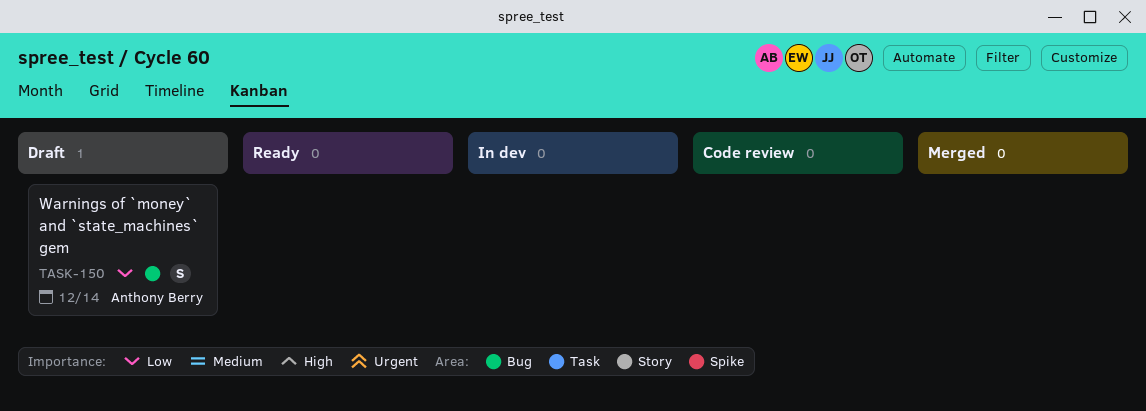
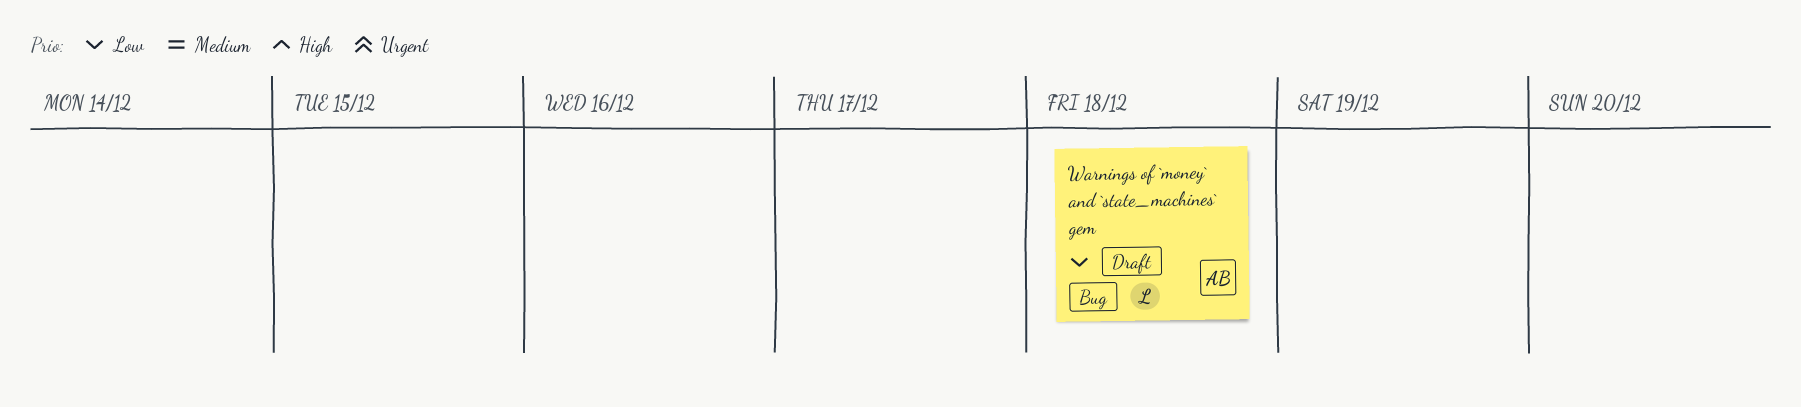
Warnings of `money` and `state_machines` gem, estimate: S -> L
Warnings of `money` and `state_machines` gem, due: Dec 14 -> Dec 18

